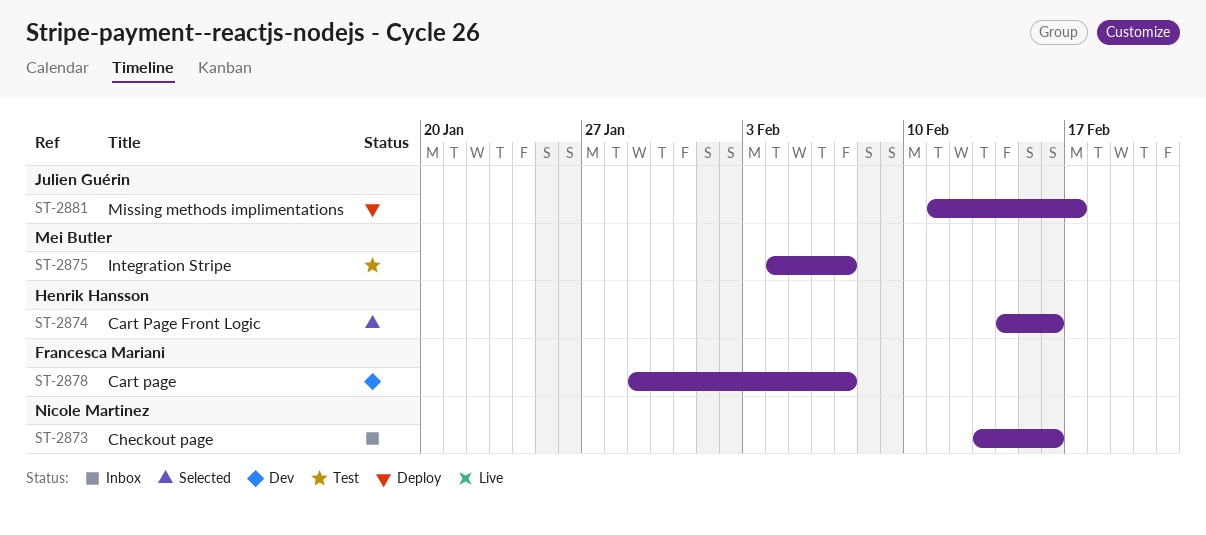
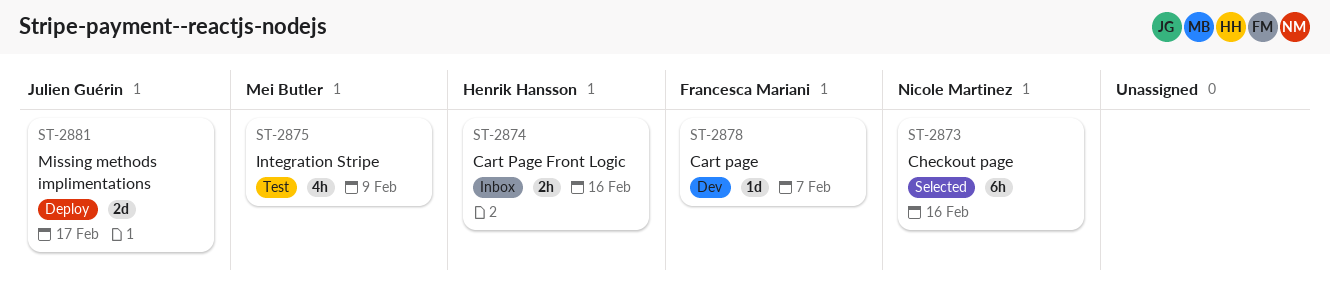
ST-2873, status: Inbox -> Selected
ST-2874, status: Selected -> Inbox
ST-2875, due: Feb 7 -> Feb 9

